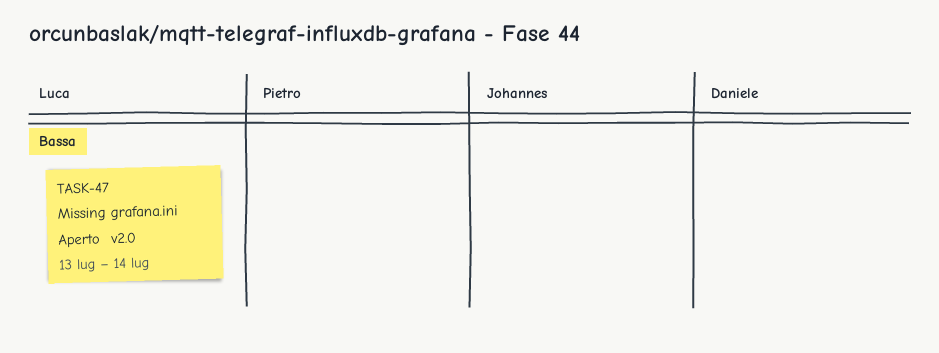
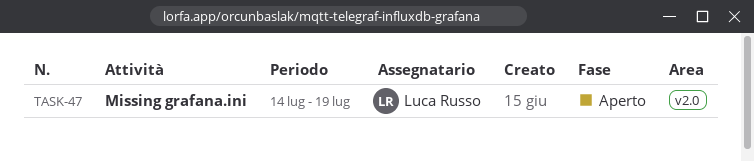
TASK-47, start: Jul 13 -> Jul 14
TASK-47, due: Jul 14 -> Jul 19

